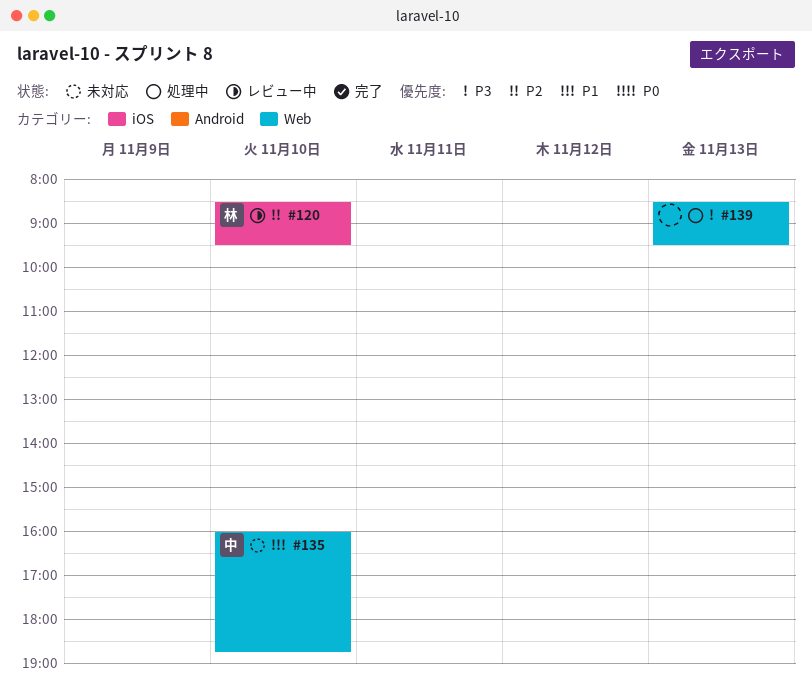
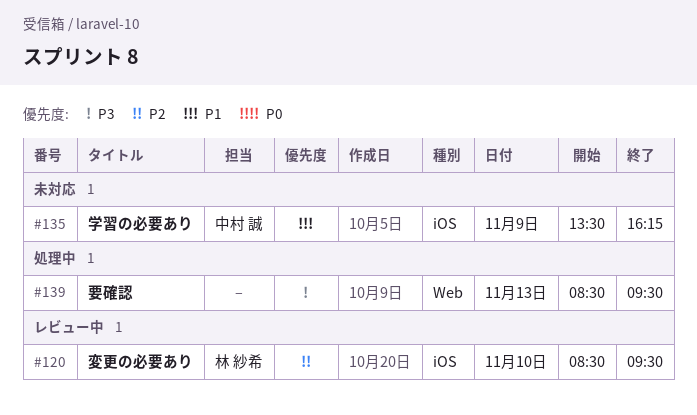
#135, label: Web -> iOS
#135, day: Nov 10 -> Nov 9
#135, begins: 16:00 -> 13:30
#135, ends: 18:45 -> 16:15

